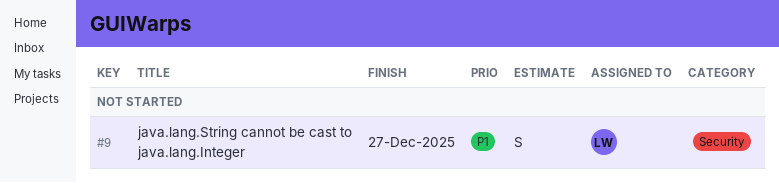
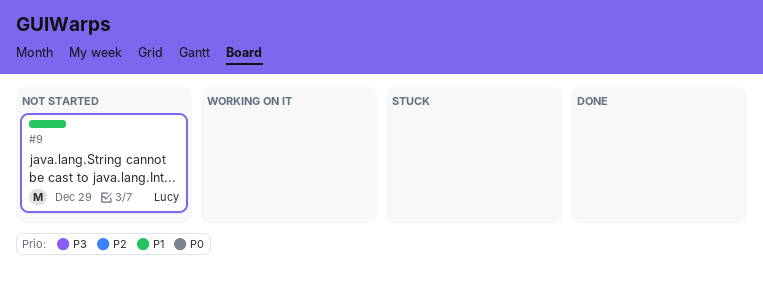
#9, estimate: S -> M
#9, due: Dec 27 -> Dec 29

